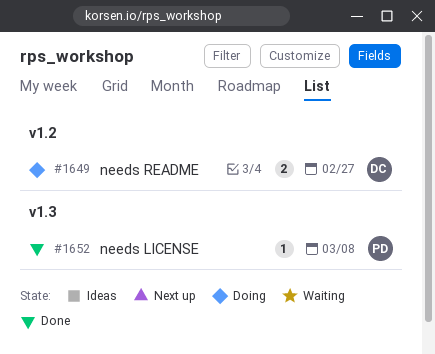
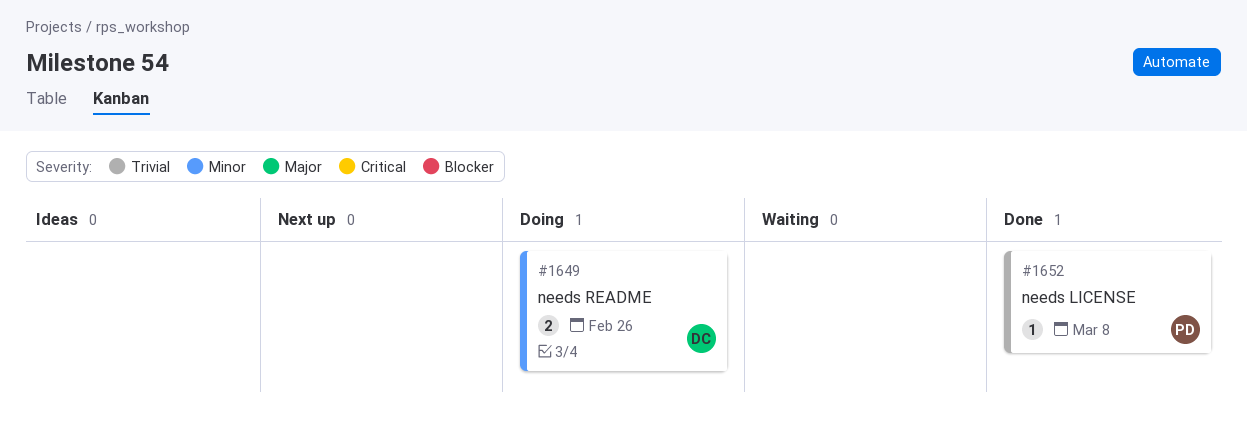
#1649, due: Feb 27 -> Feb 26

